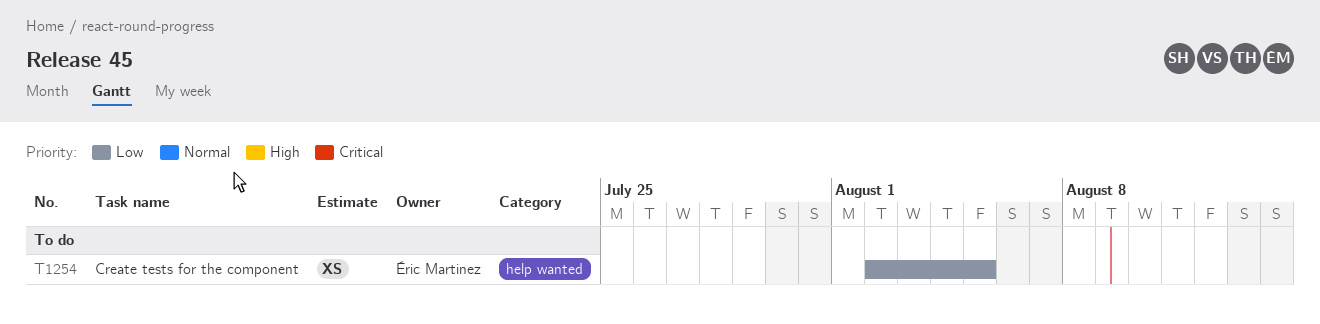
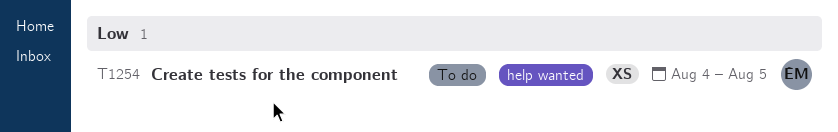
T1254, start: Aug 2 -> Aug 4

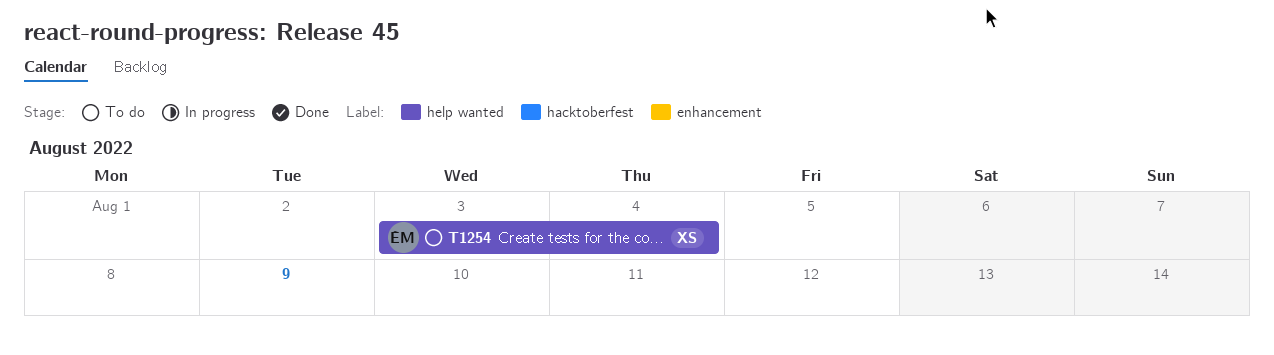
T1254, start: Aug 4 -> Aug 3
T1254, due: Aug 5 -> Aug 4

